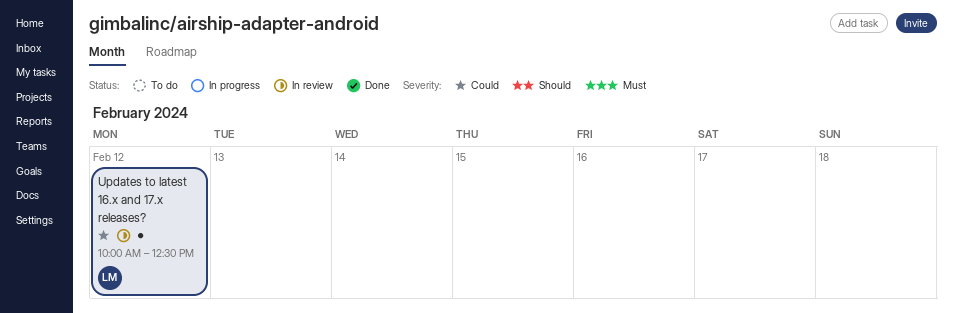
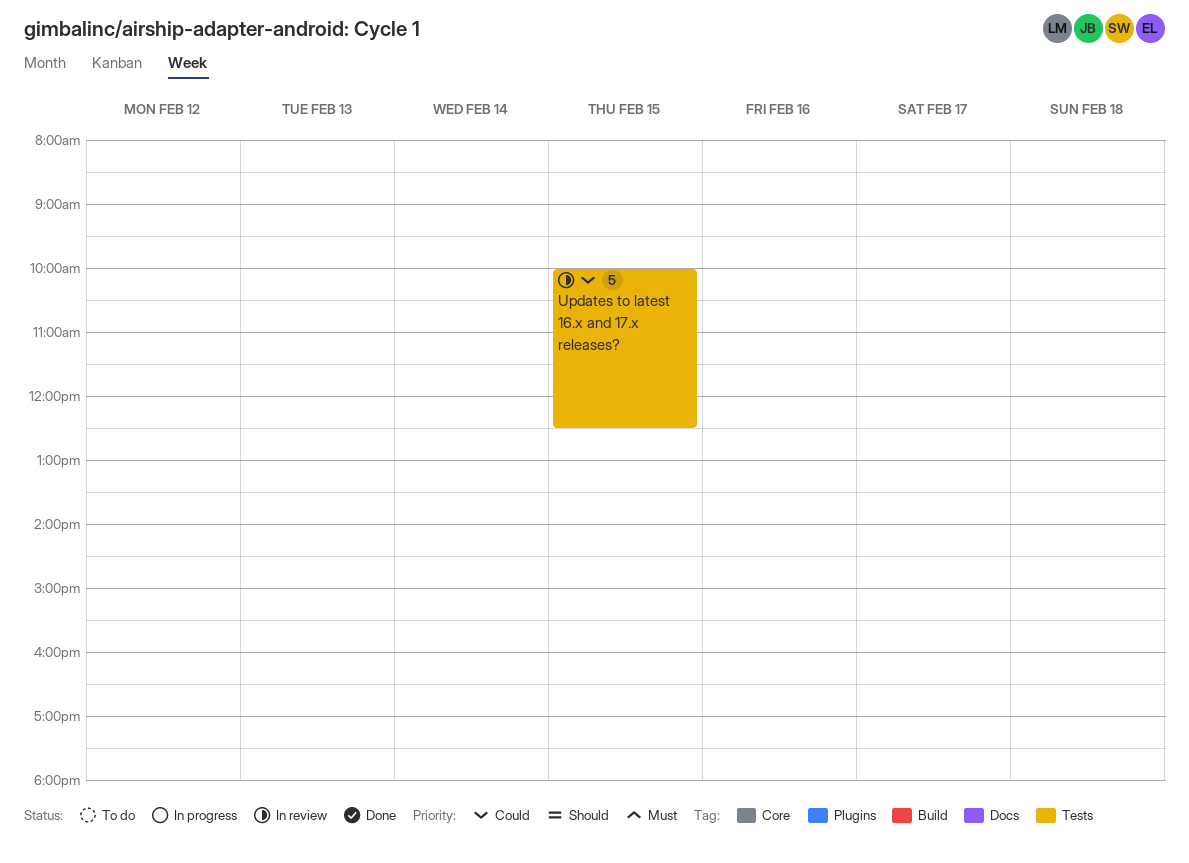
Updates to latest 16.x and 17.x releases?, estimate: 1 -> 5
Updates to latest 16.x and 17.x releases?, day: Feb 12 -> Feb 15

